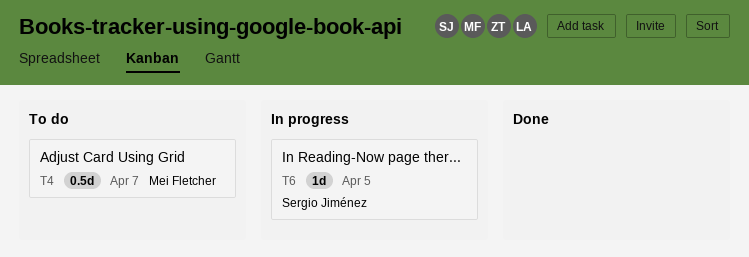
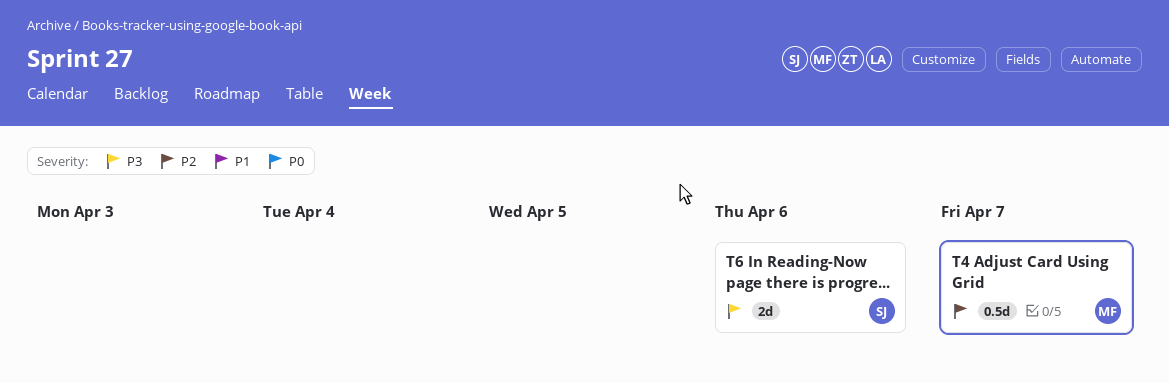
T6, estimate: 1d -> 2d
T6, due: Apr 5 -> Apr 6

